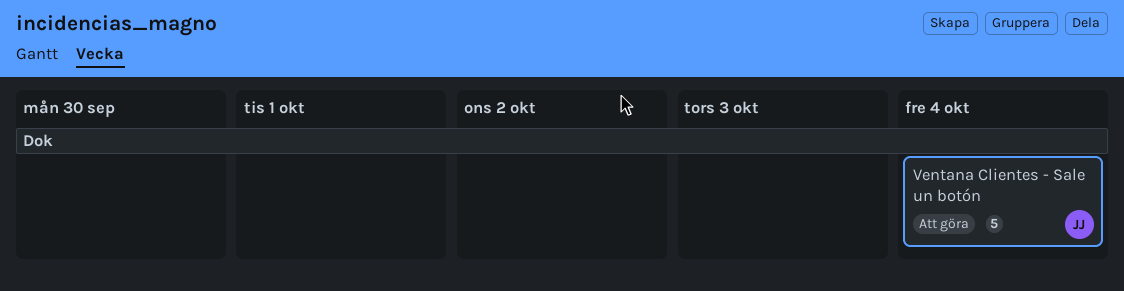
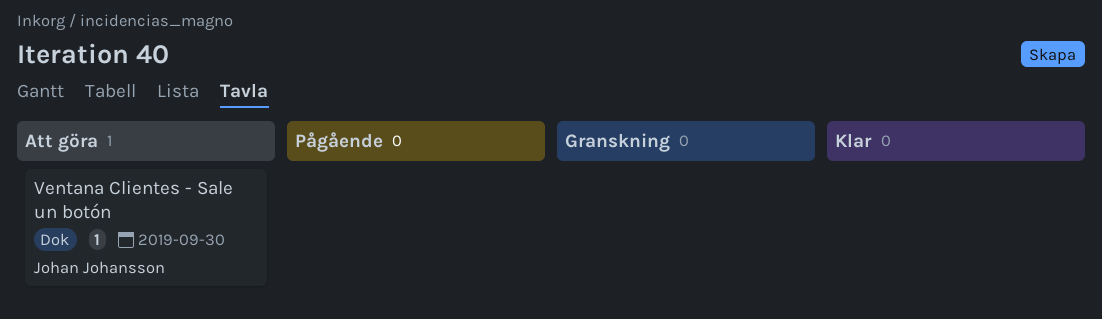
Ventana Clientes - Sale un botón, estimate: 5 -> 1
Ventana Clientes - Sale un botón, due: Oct 4 -> Sep 30

